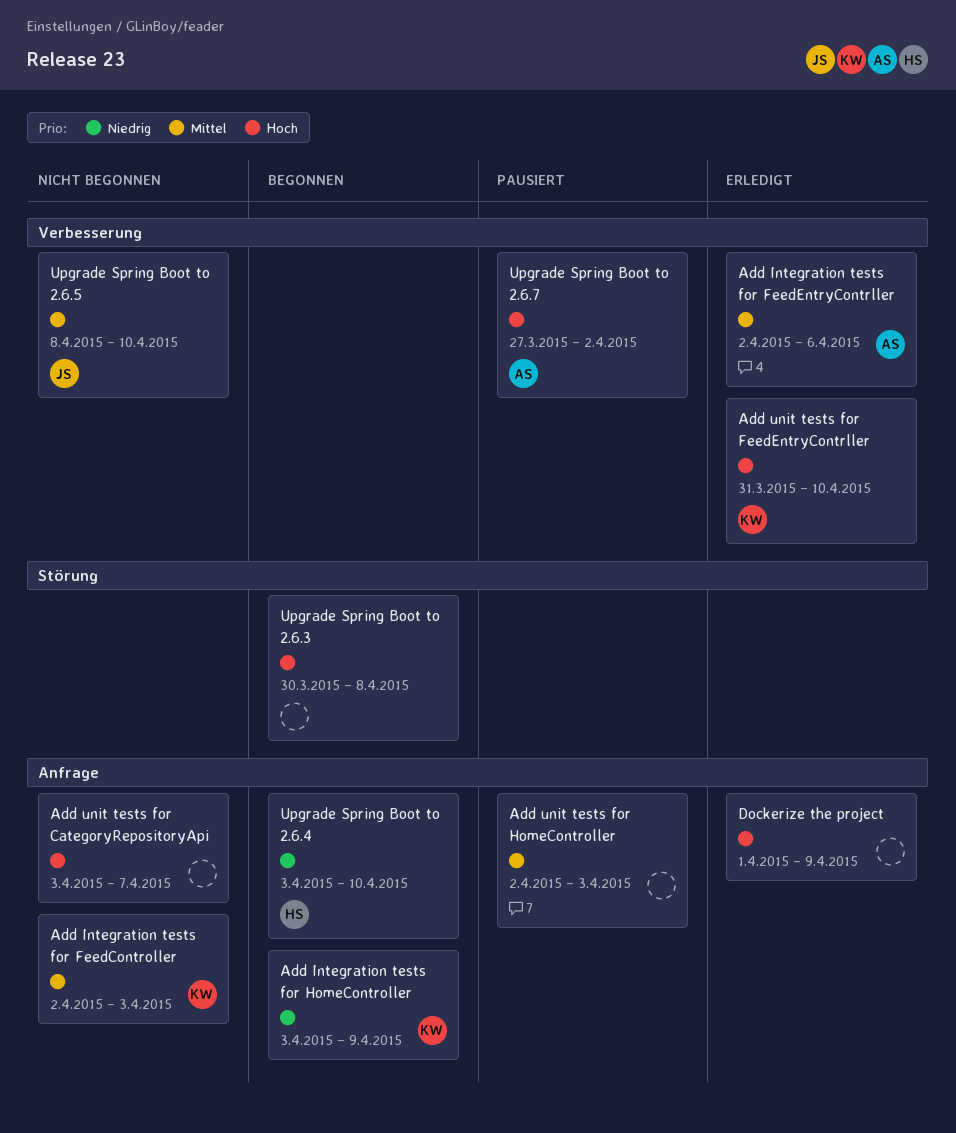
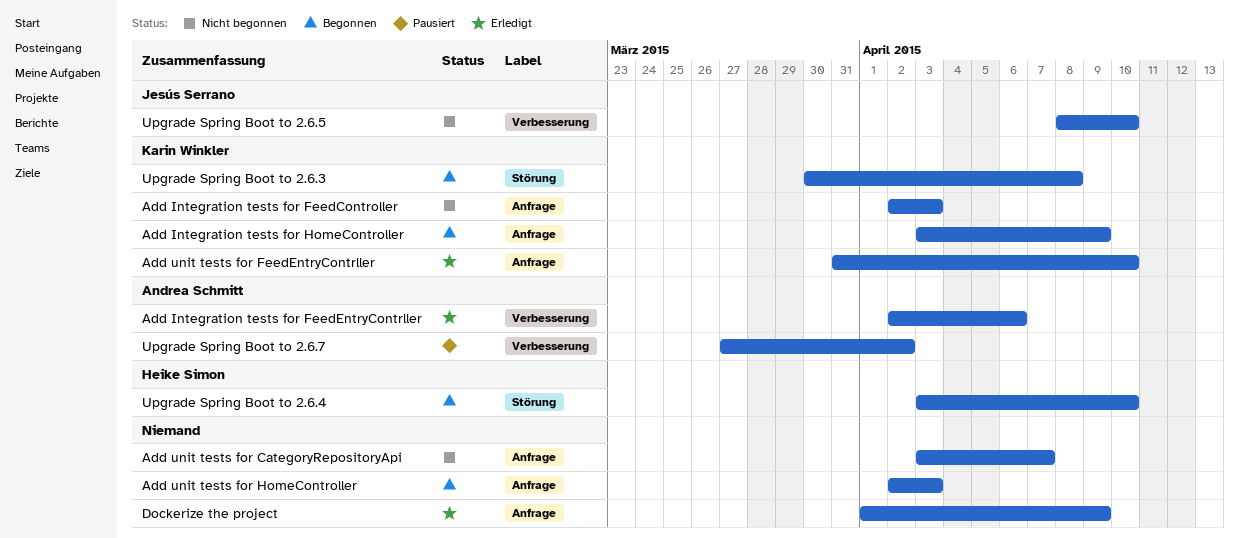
Add unit tests for FeedEntryContrller, label: Verbesserung -> Anfrage
Add unit tests for HomeController, status: Pausiert -> Begonnen
Upgrade Spring Boot to 2.6.3, owner: none -> Karin Winkler
Upgrade Spring Boot to 2.6.4, label: Anfrage -> Störung

